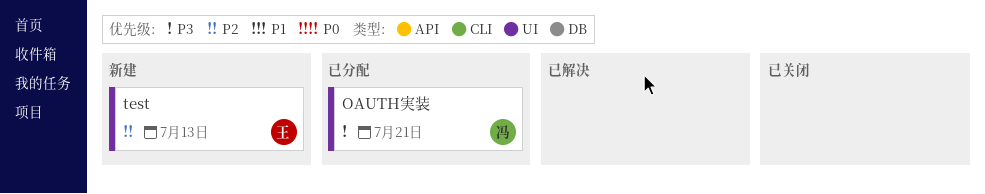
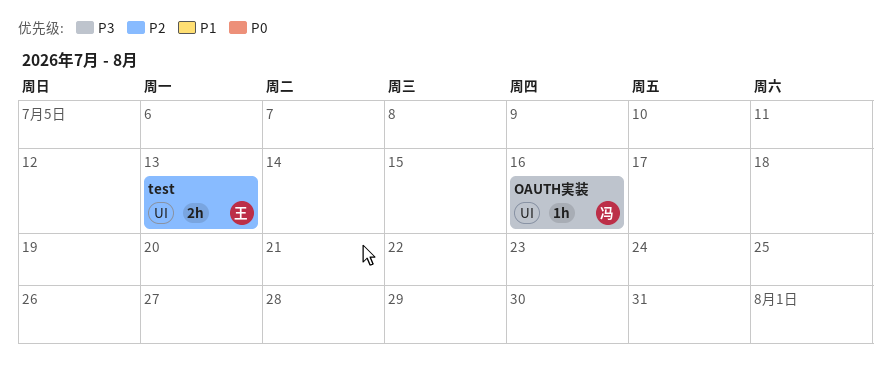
OAUTH実装, due: Jul 21 -> Jul 16

